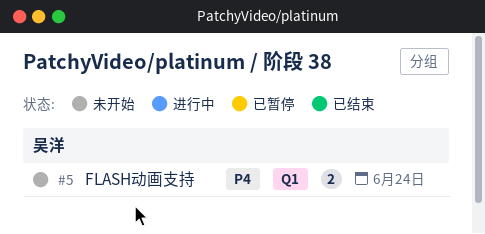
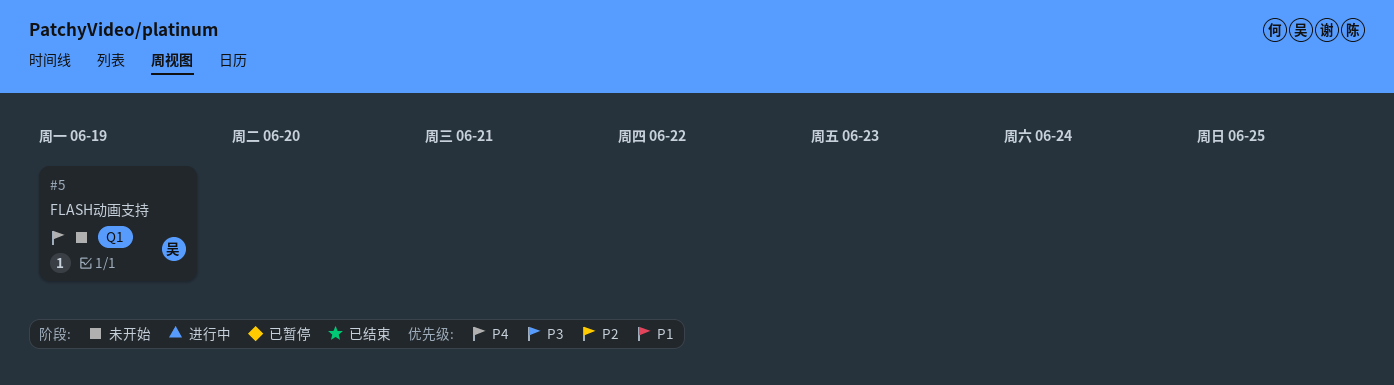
#5, estimate: 2 -> 1
#5, due: Jun 24 -> Jun 19

